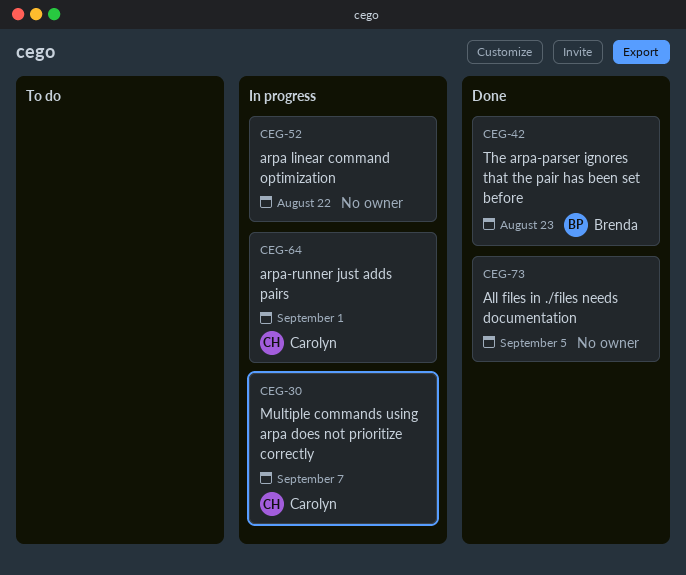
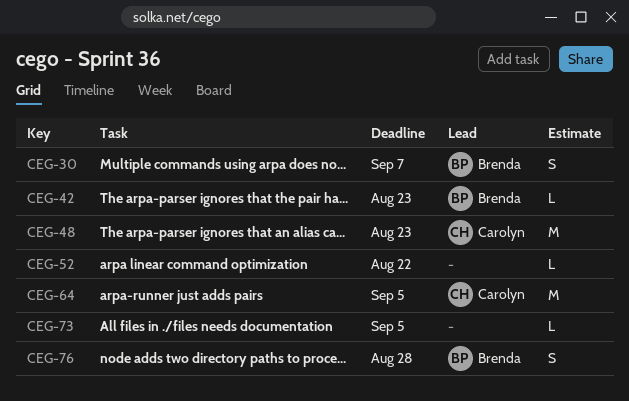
CEG-30, owner: Carolyn -> Brenda
CEG-48: none -> present
CEG-64, due: Sep 1 -> Sep 5
CEG-76: none -> present

